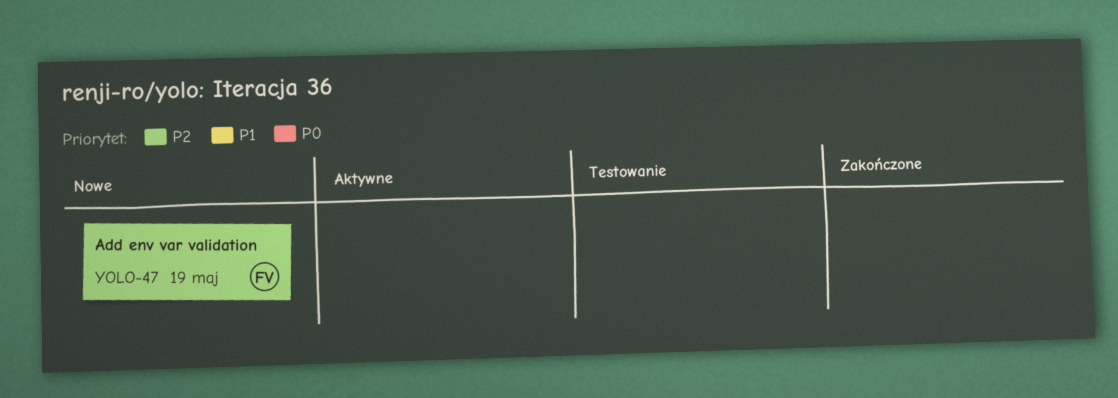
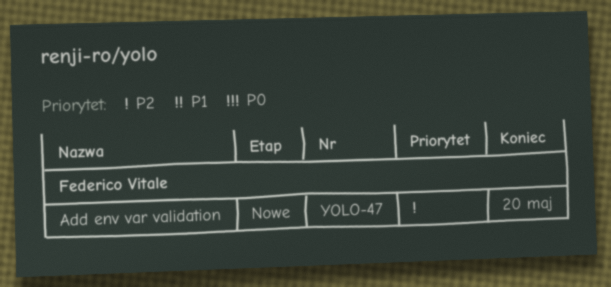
YOLO-47, due: May 19 -> May 20

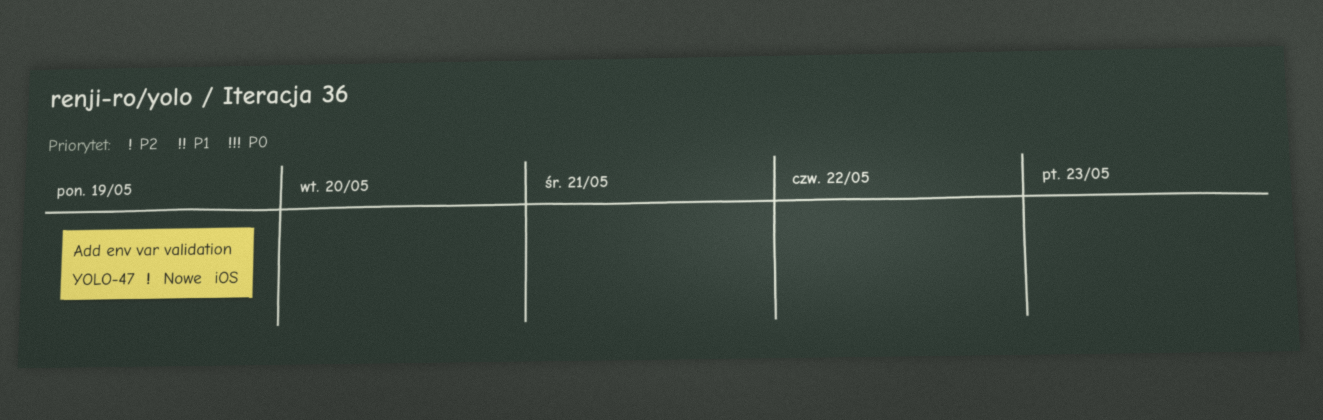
YOLO-47, due: May 20 -> May 19

